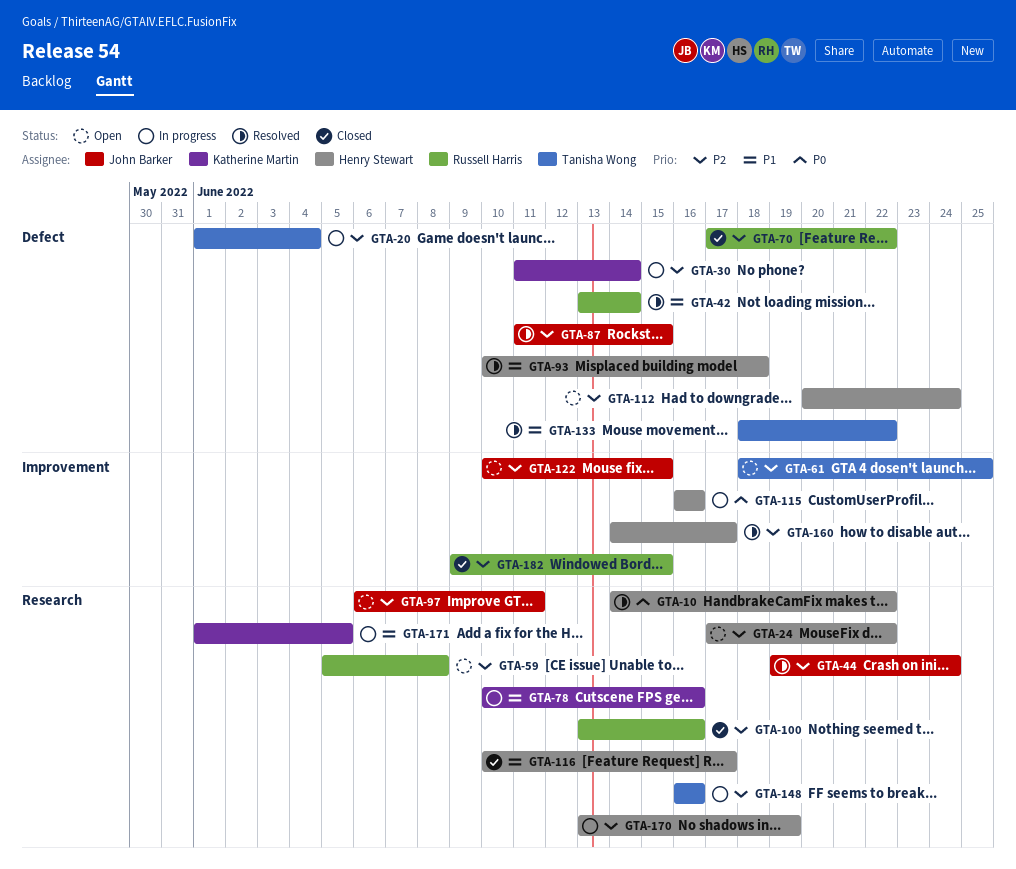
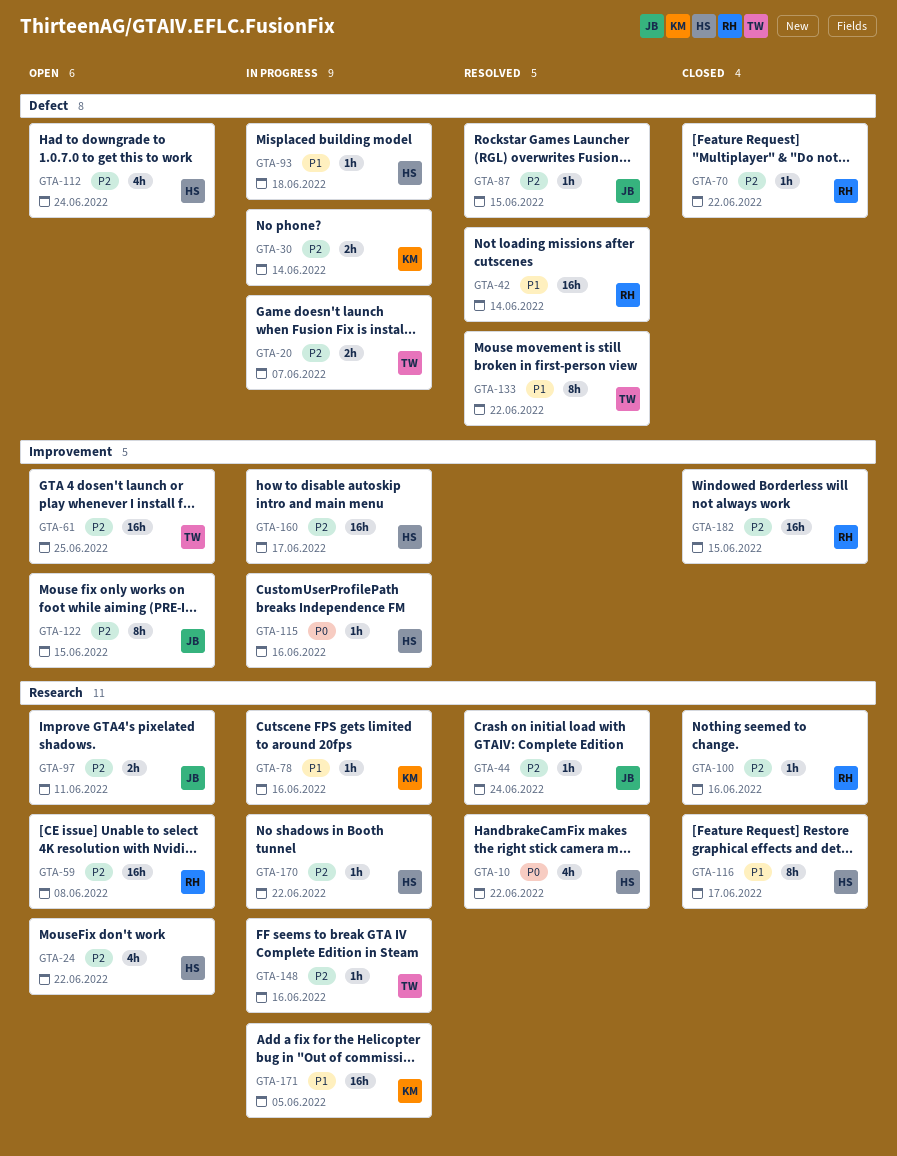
GTA-20, due: Jun 4 -> Jun 7
GTA-93, status: Resolved -> In progress
GTA-160, status: Resolved -> In progress
GTA-170, due: Jun 19 -> Jun 22

